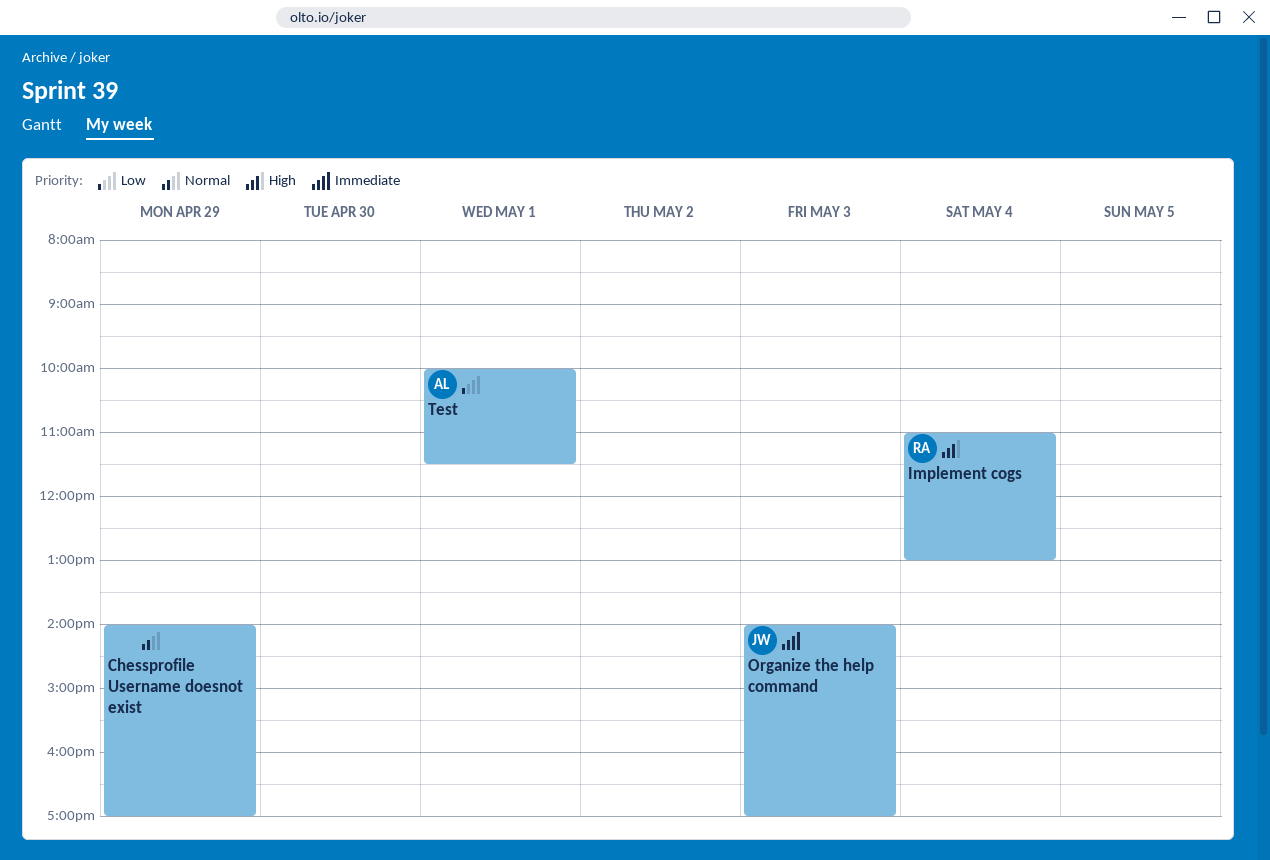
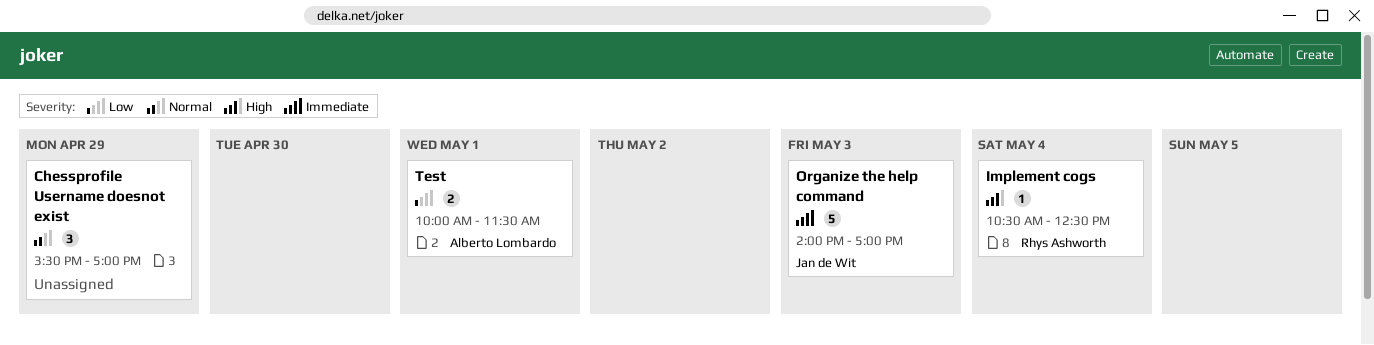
Chessprofile Username doesnot exist, begins: 14:00 -> 15:30
Implement cogs, begins: 11:00 -> 10:30
Implement cogs, ends: 13:00 -> 12:30

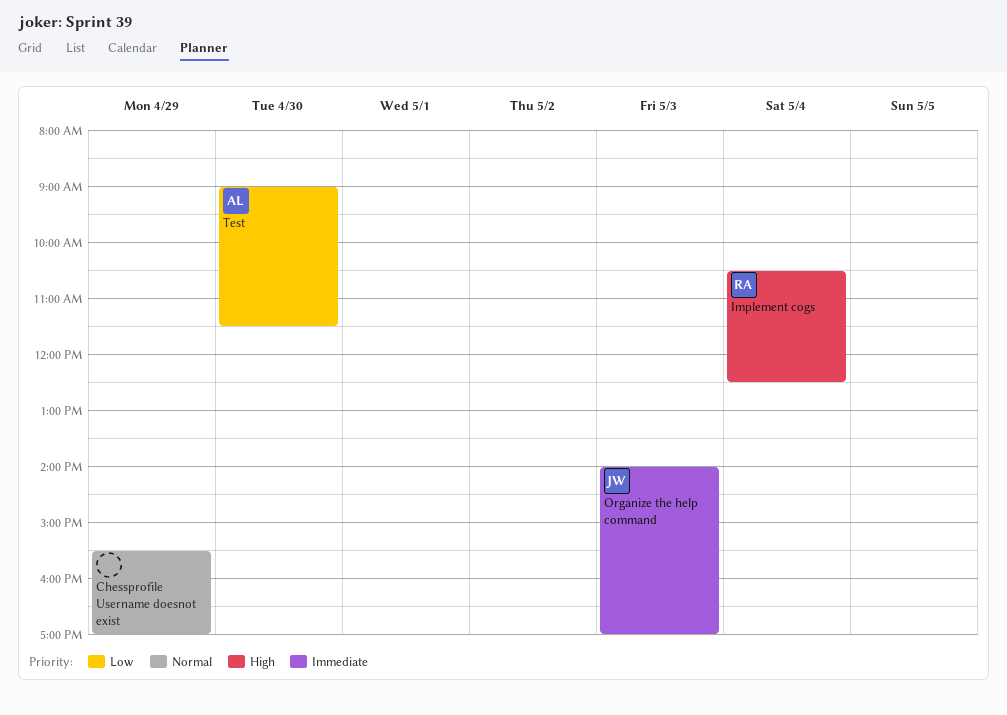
Test, day: May 1 -> Apr 30
Test, begins: 10:00 -> 09:00

